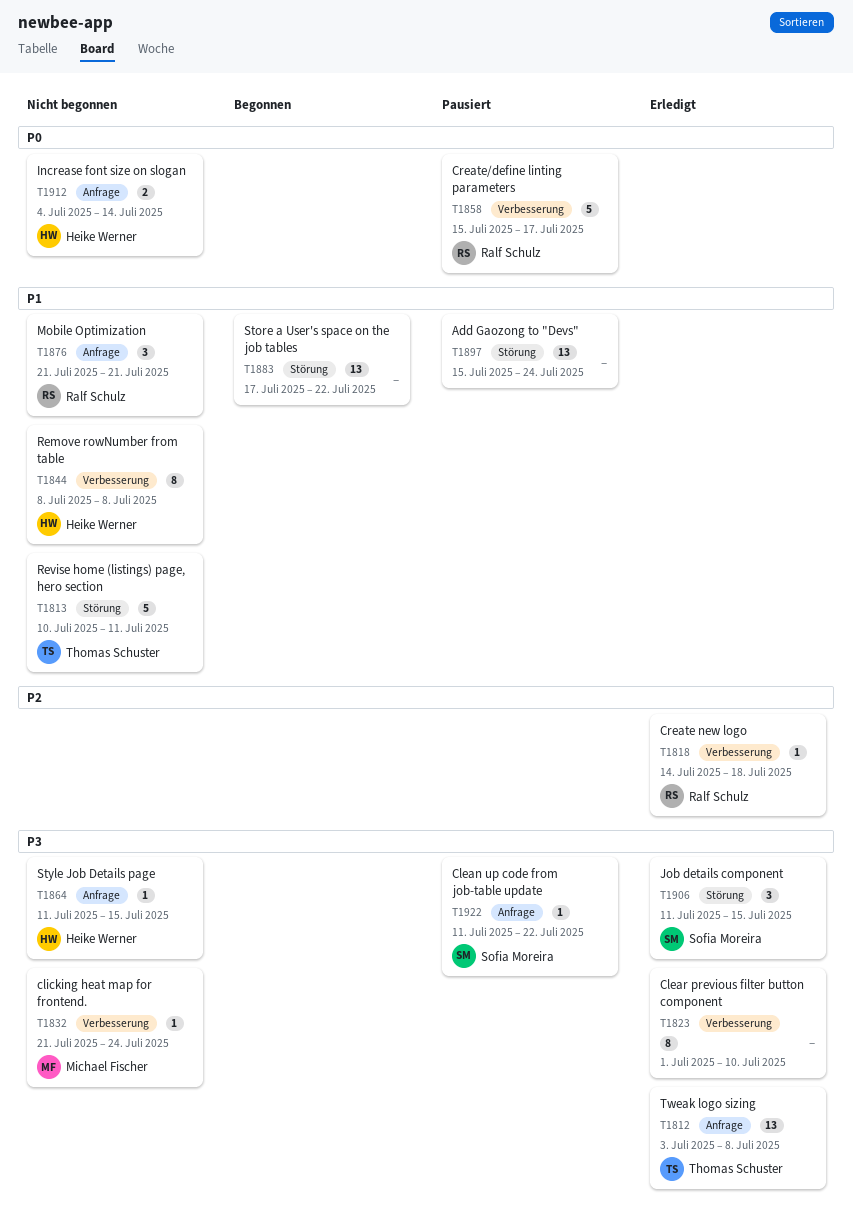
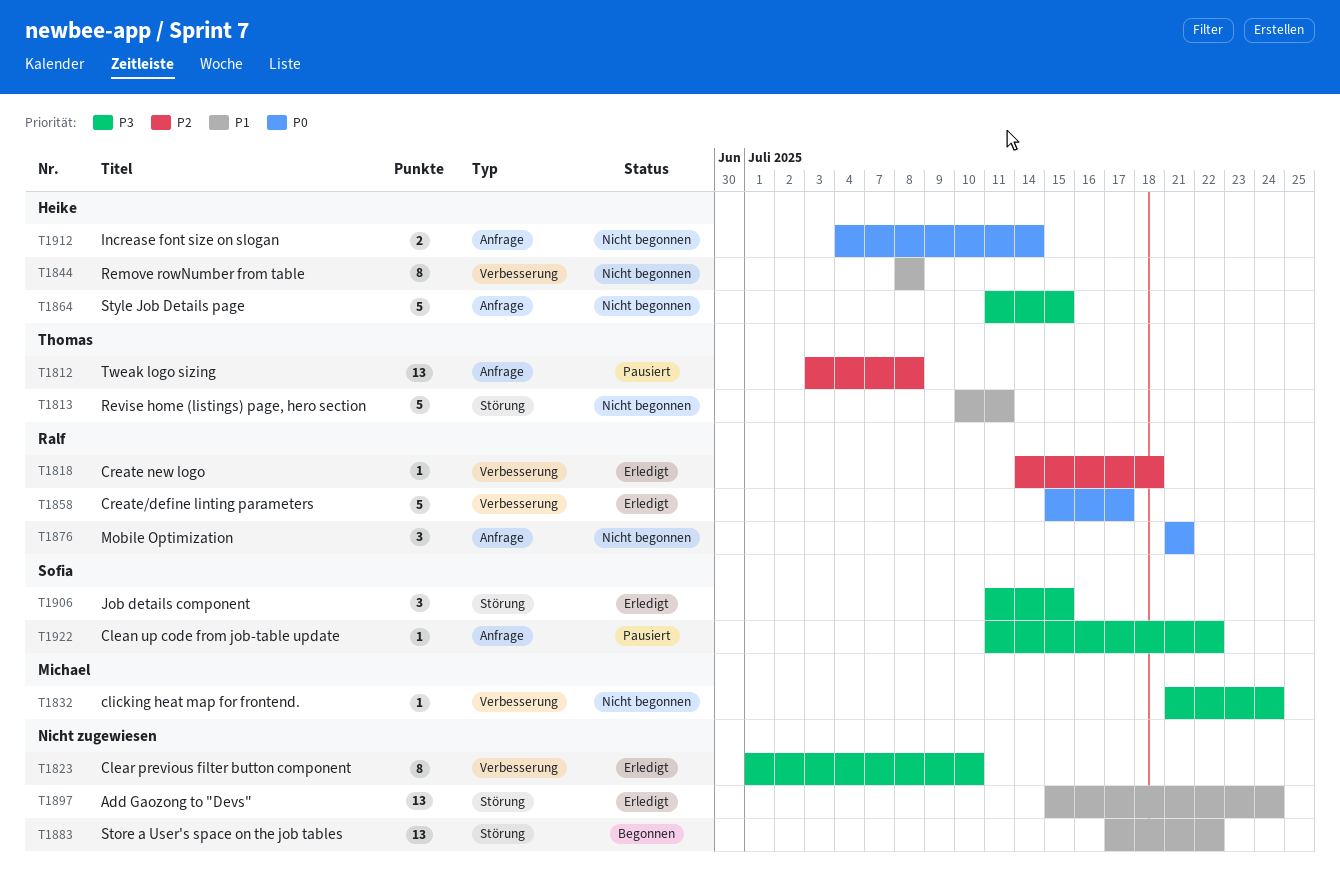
T1812, status: Erledigt -> Pausiert
T1812, priority: P3 -> P2
T1858, status: Pausiert -> Erledigt
T1864, estimate: 1 -> 5
T1876, priority: P1 -> P0
T1897, status: Pausiert -> Erledigt

